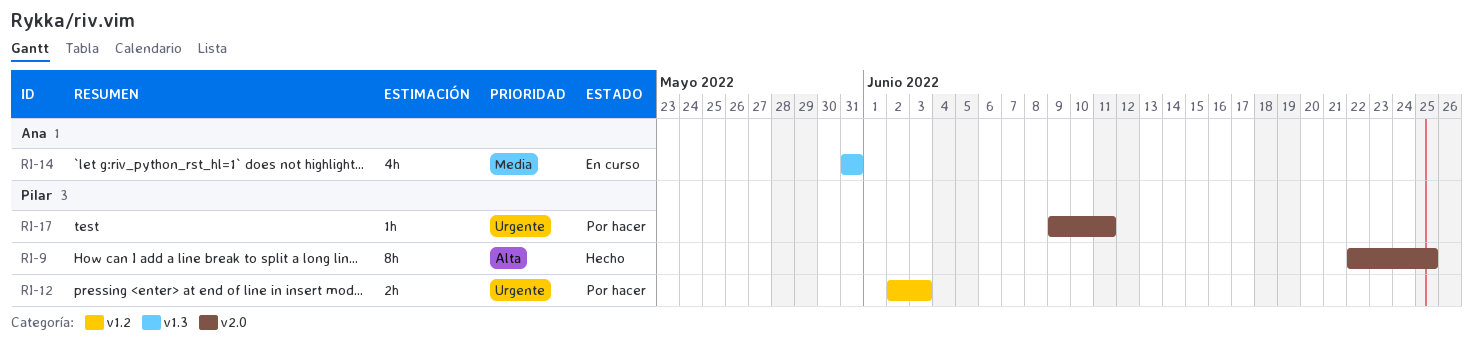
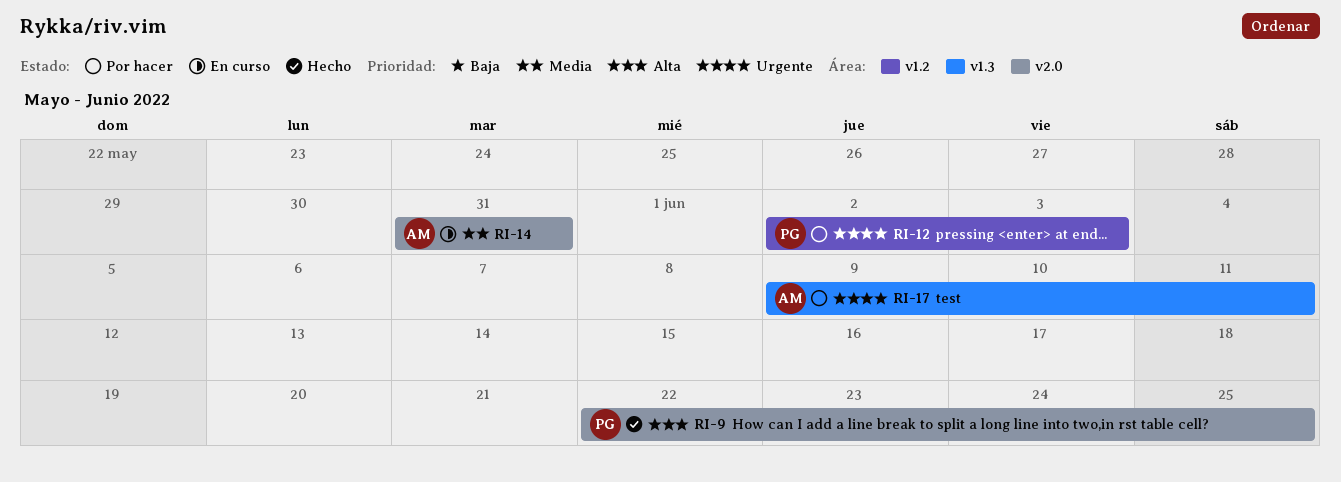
RI-14, label: v1.3 -> v2.0
RI-17, owner: Pilar -> Ana
RI-17, label: v2.0 -> v1.3

